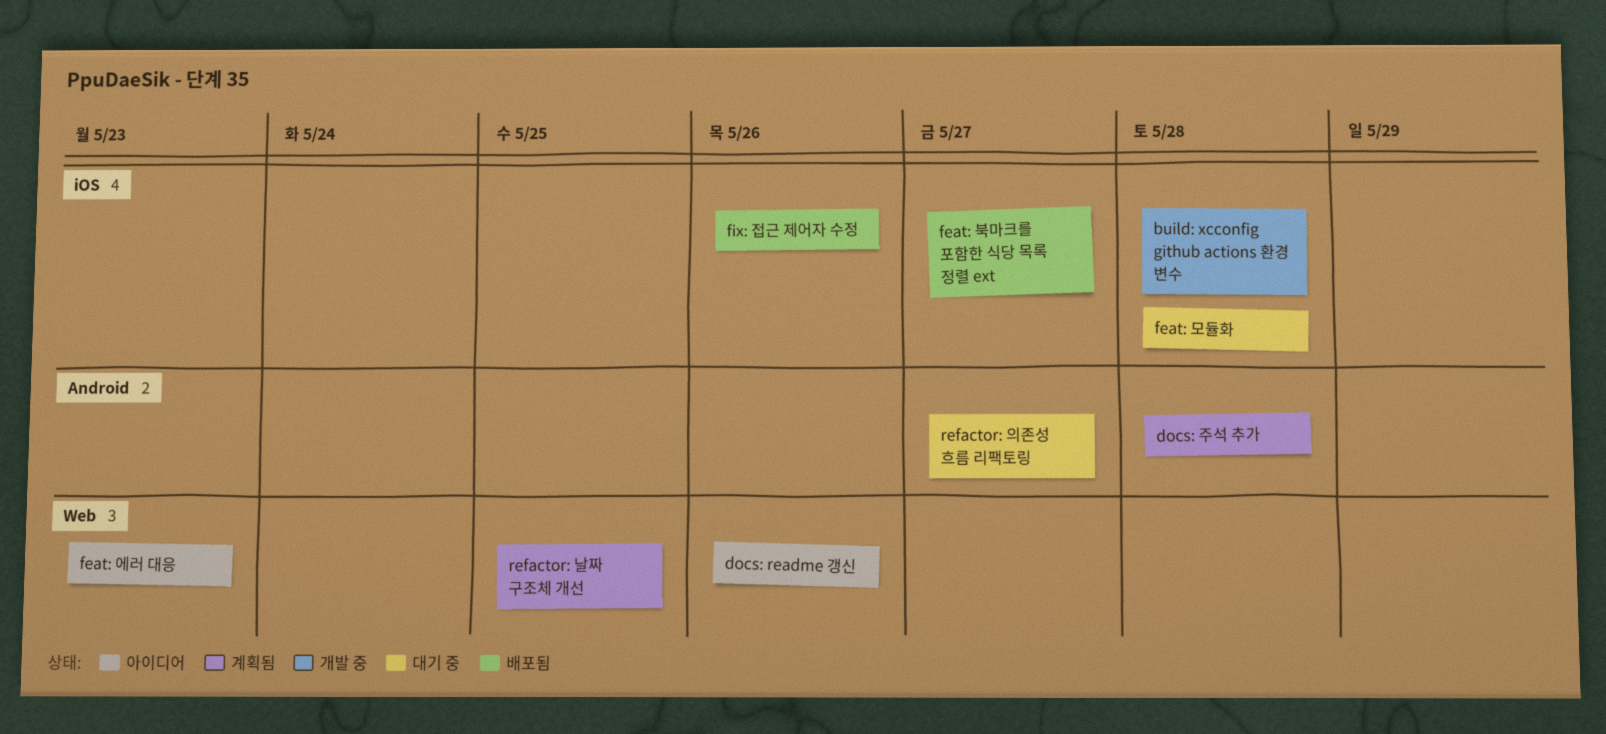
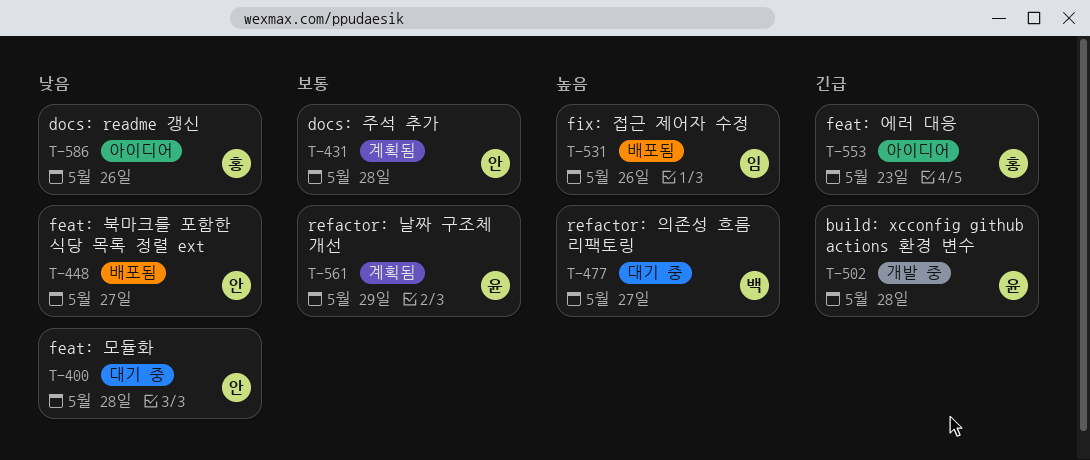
refactor: 날짜 구조체 개선, due: May 25 -> May 29

